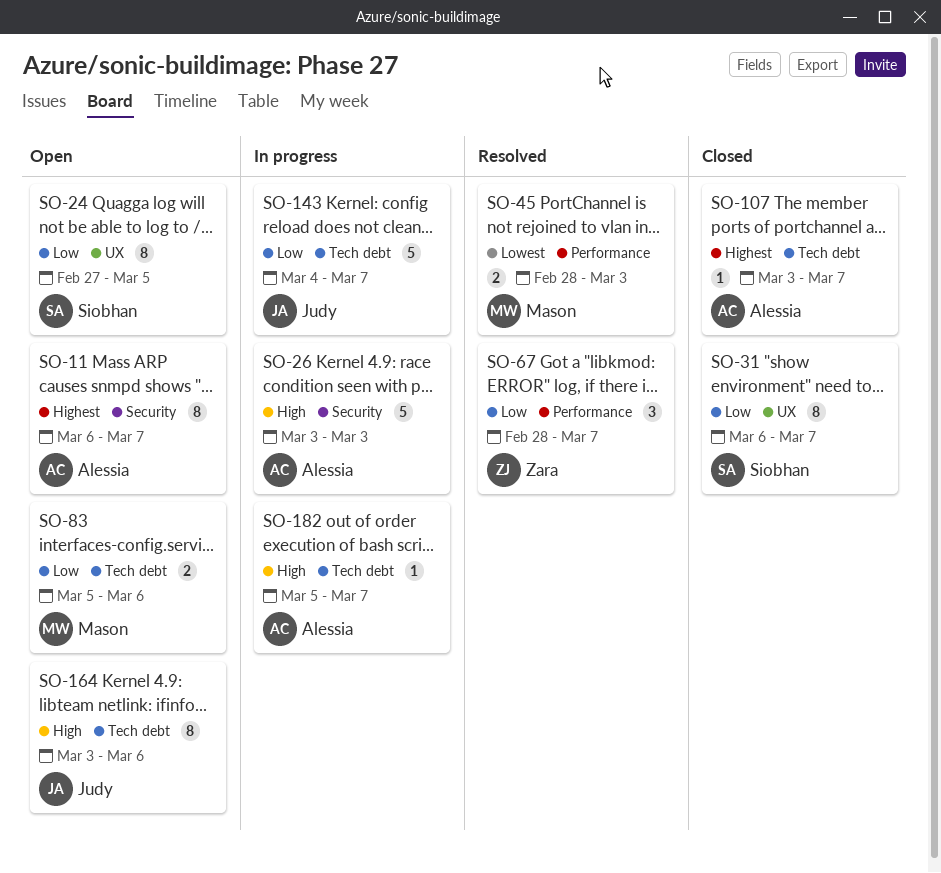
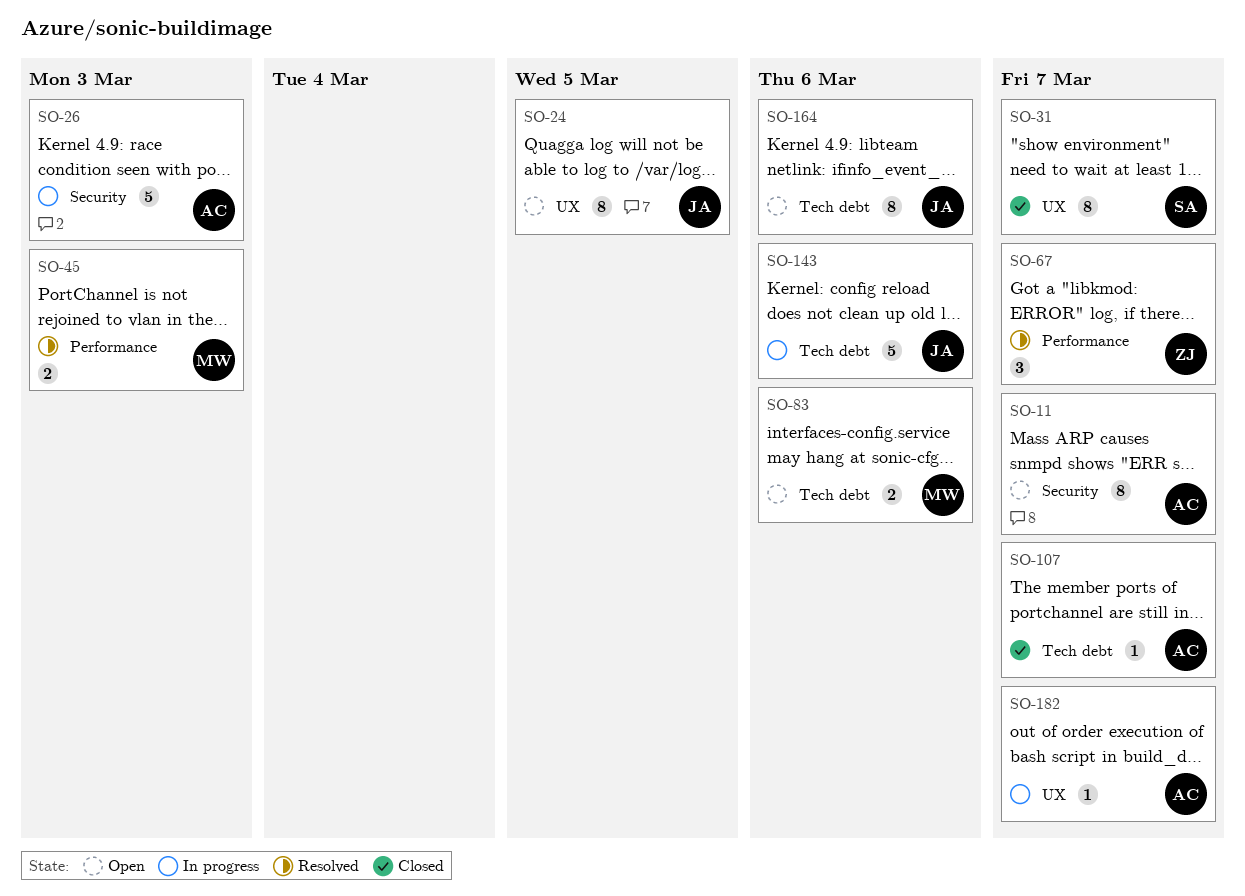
SO-24, owner: Siobhan -> Judy
SO-143, due: Mar 7 -> Mar 6
SO-182, label: Tech debt -> UX

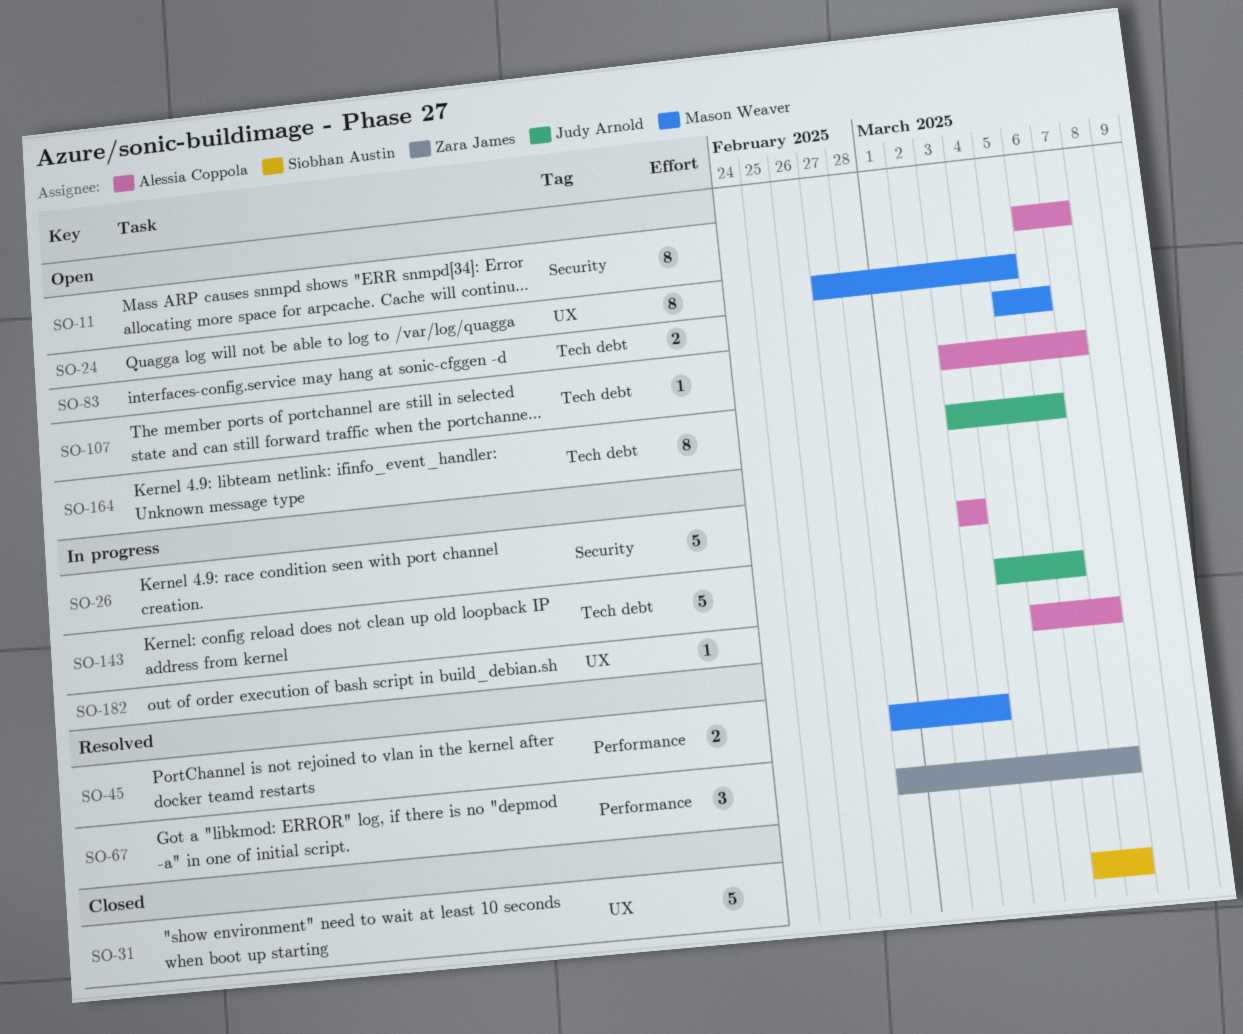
SO-24, owner: Judy Arnold -> Mason Weaver
SO-31, estimate: 8 -> 5
SO-107, status: Closed -> Open

